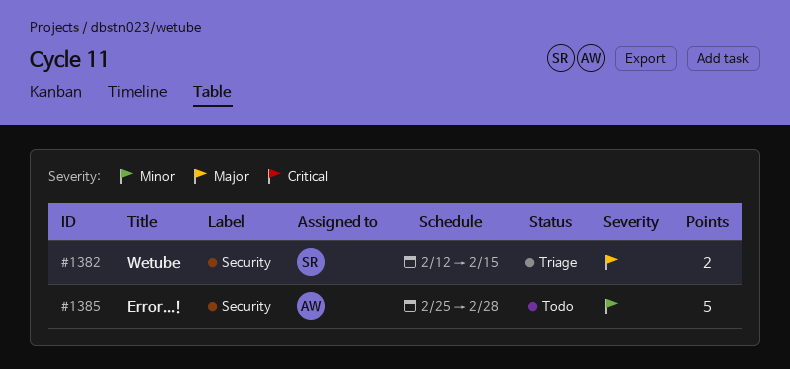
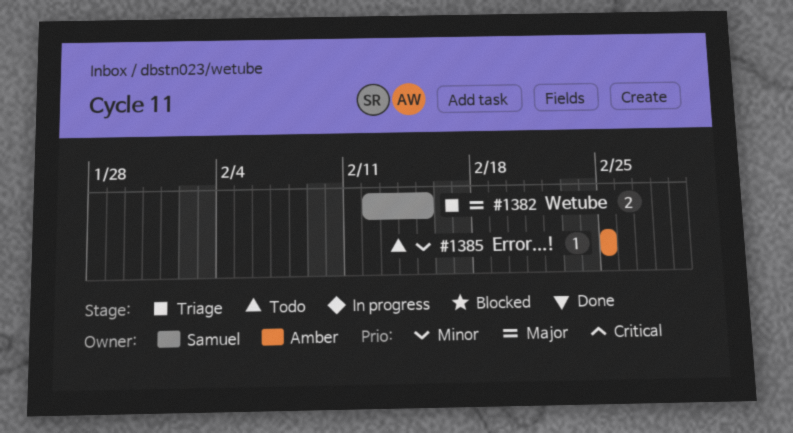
#1385, estimate: 5 -> 1
#1385, due: Feb 28 -> Feb 25

